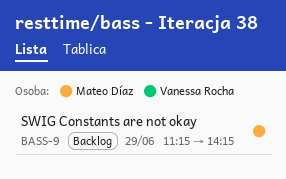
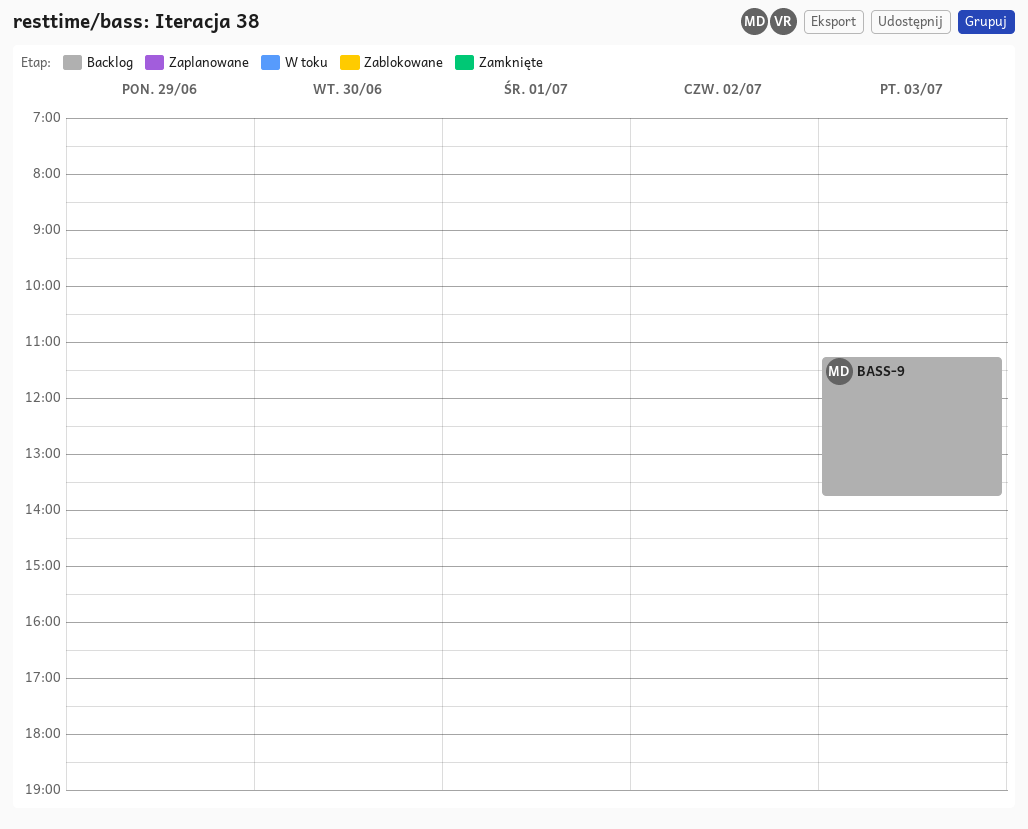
BASS-9, day: Jun 29 -> Jul 3
BASS-9, ends: 14:15 -> 13:45

